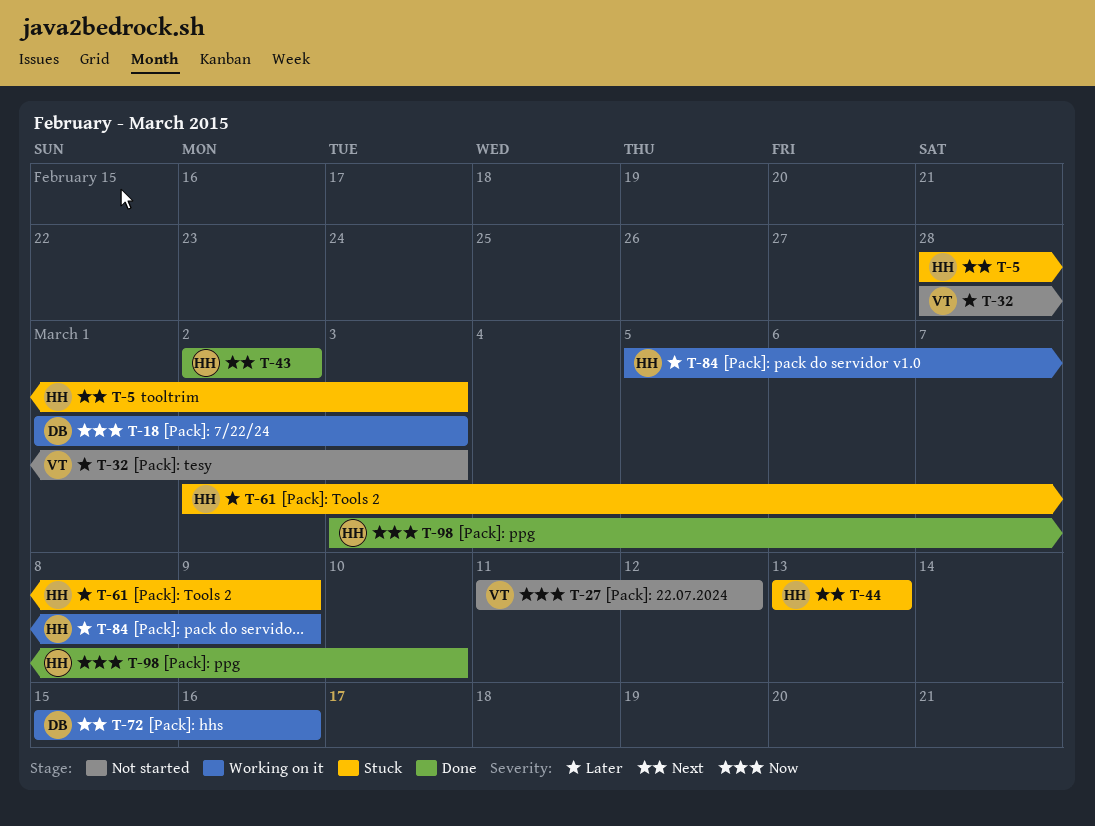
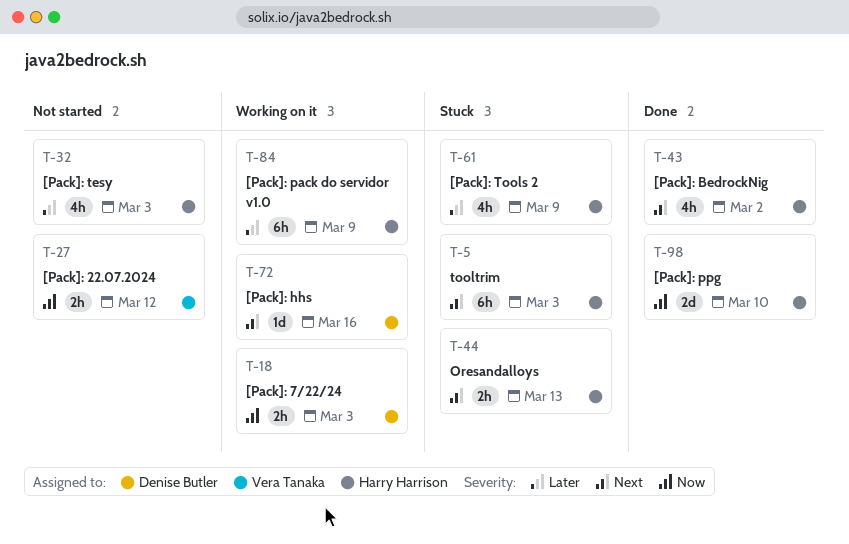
T-32, owner: Vera Tanaka -> Harry Harrison

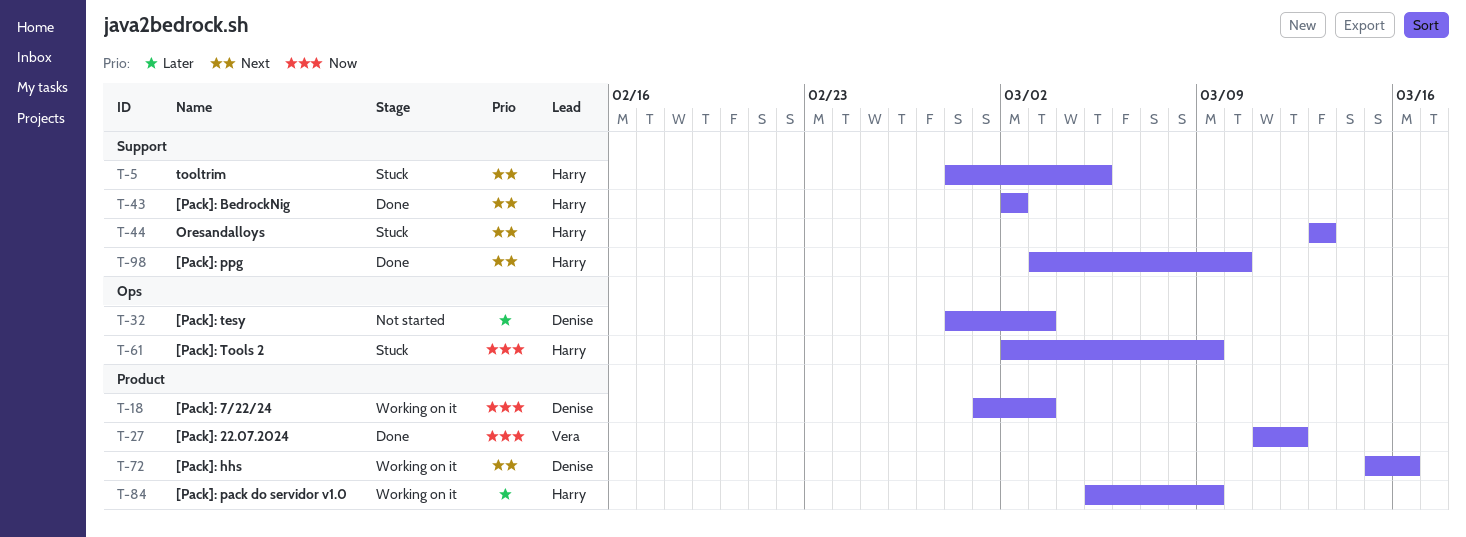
T-5, due: Mar 3 -> Mar 5
T-27, status: Not started -> Done
T-32, owner: Harry Harrison -> Denise Butler
T-61, priority: Later -> Now
T-98, priority: Now -> Next

